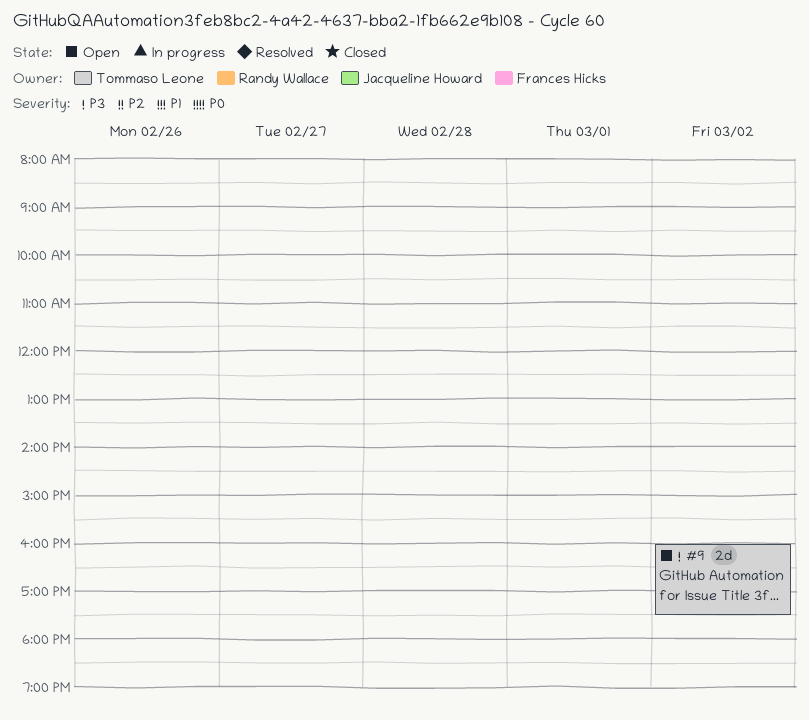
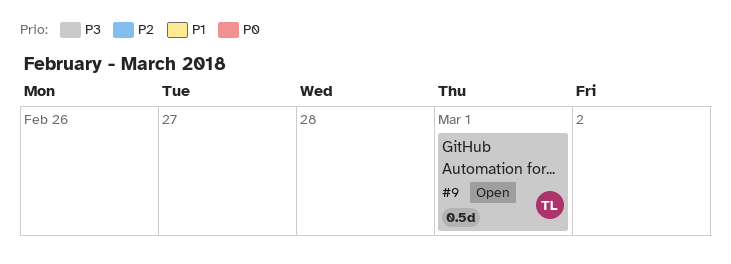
#9, estimate: 2d -> 0.5d
#9, day: Mar 2 -> Mar 1

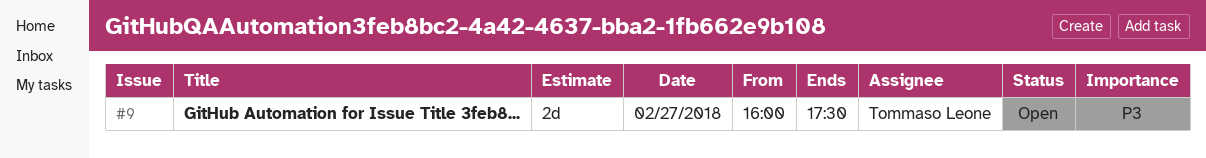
#9, estimate: 0.5d -> 2d
#9, day: Mar 1 -> Feb 27

